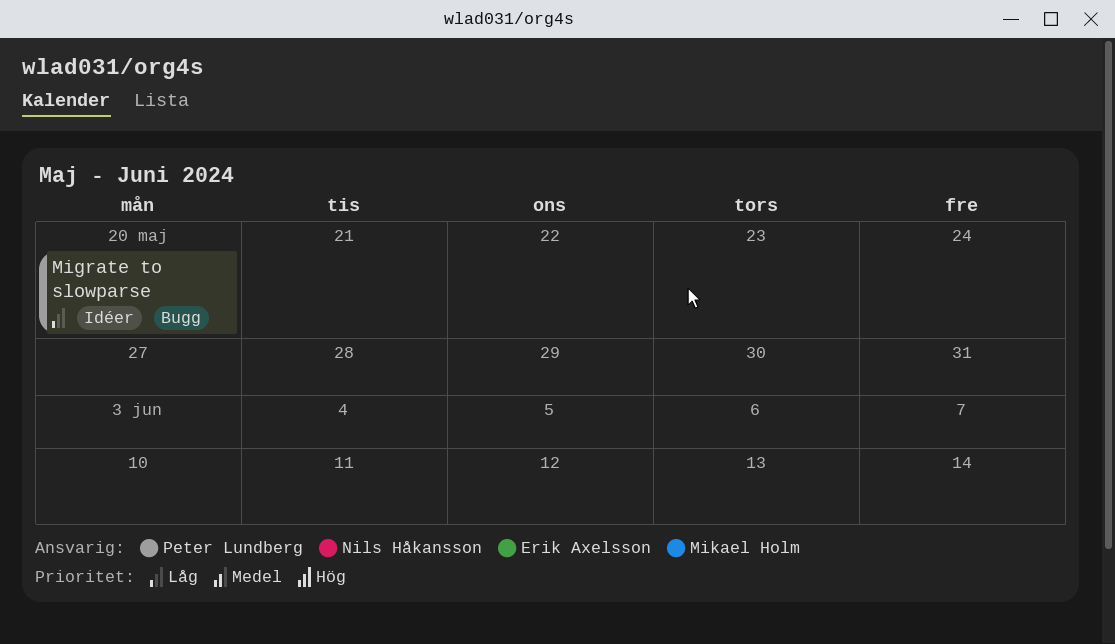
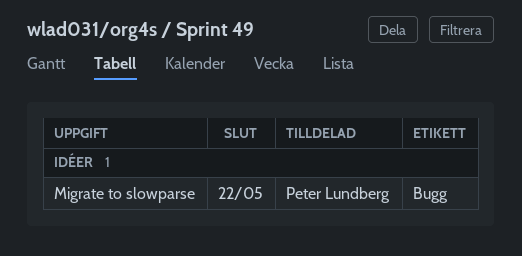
Migrate to slowparse, due: May 20 -> May 22

